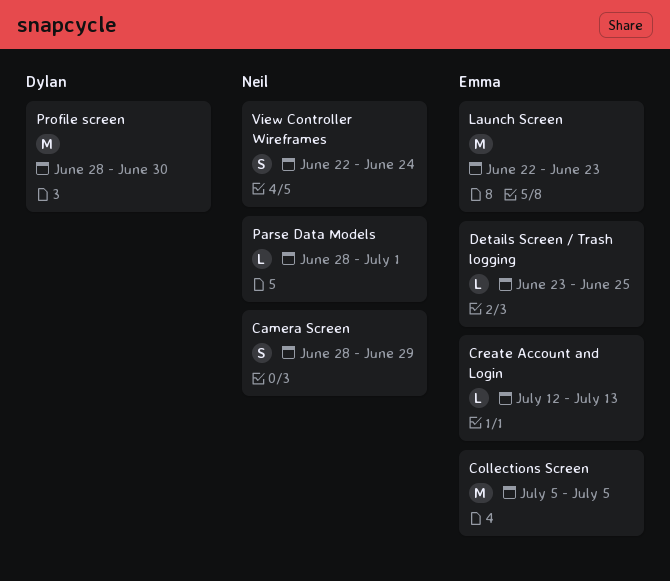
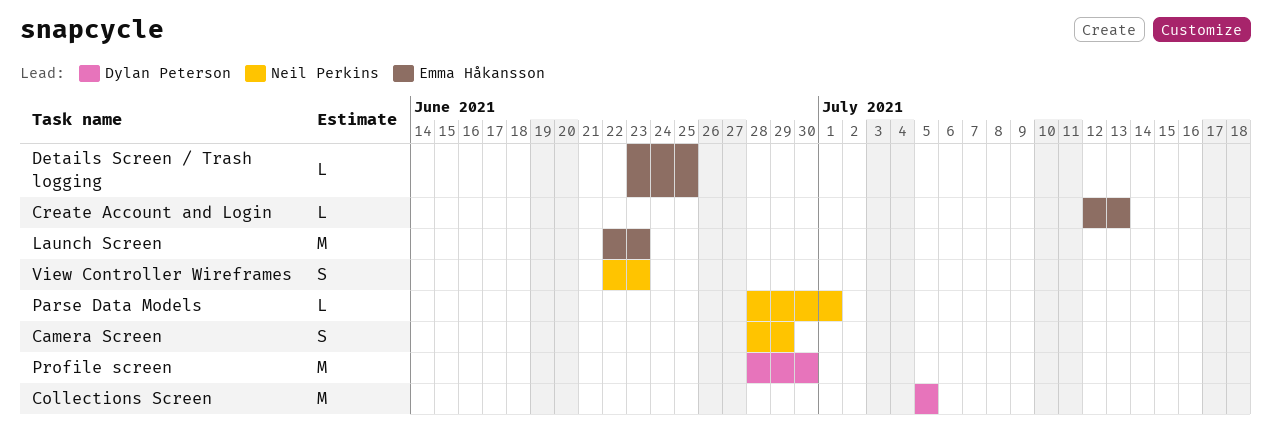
Collections Screen, owner: Emma Håkansson -> Dylan Peterson
View Controller Wireframes, due: Jun 24 -> Jun 23

